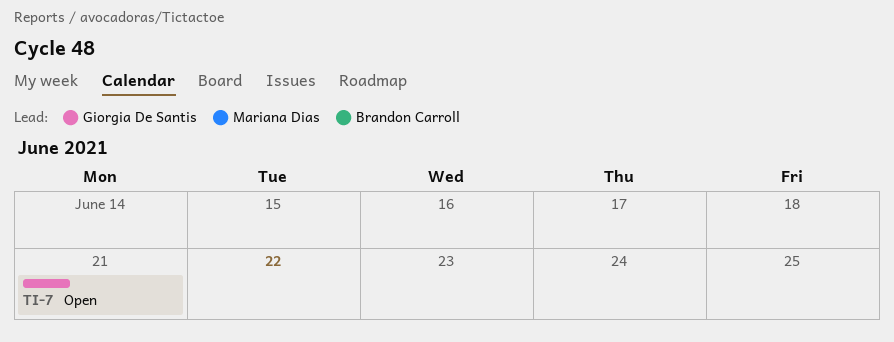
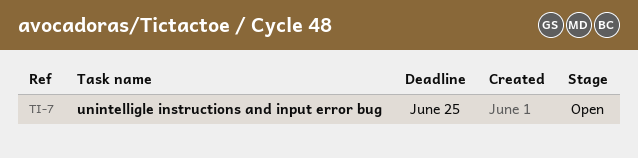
TI-7, due: Jun 21 -> Jun 25

